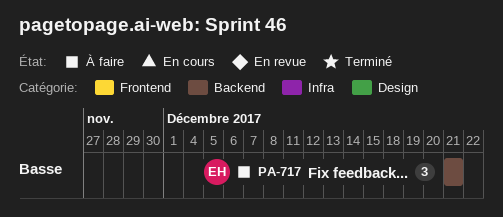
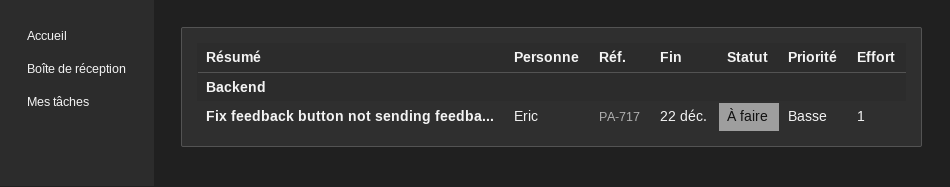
PA-717, estimate: 3 -> 1
PA-717, due: Dec 21 -> Dec 22

